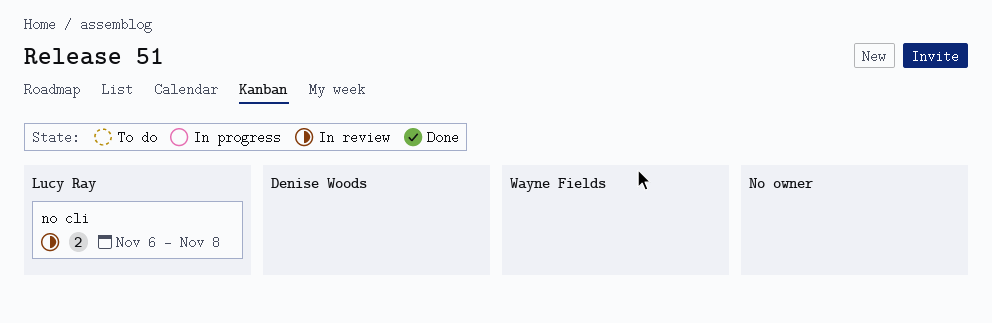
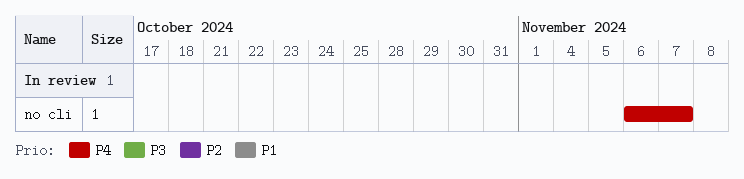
no cli, estimate: 2 -> 1
no cli, due: Nov 8 -> Nov 7

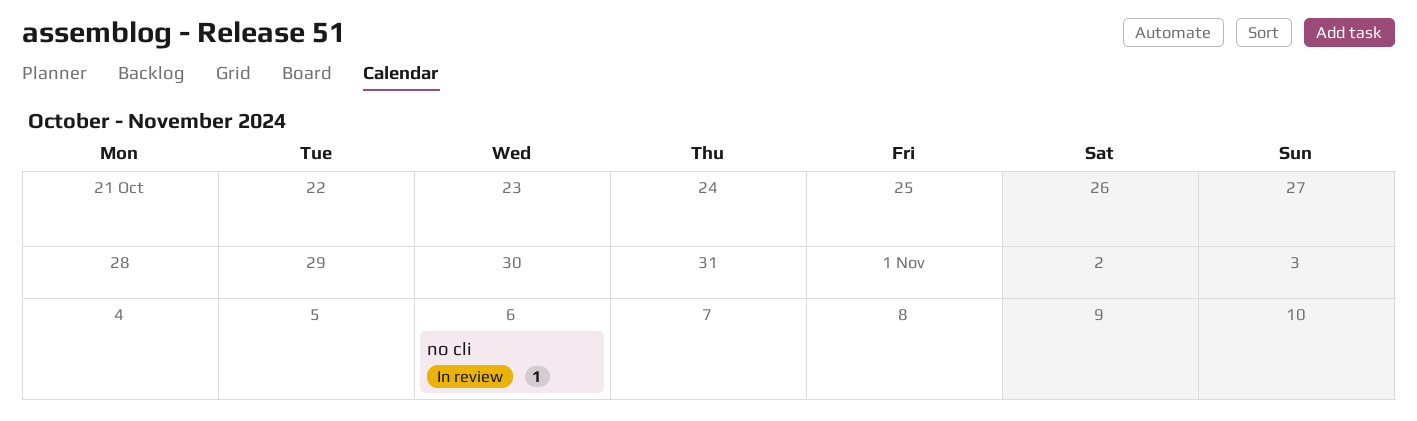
no cli, due: Nov 7 -> Nov 6

